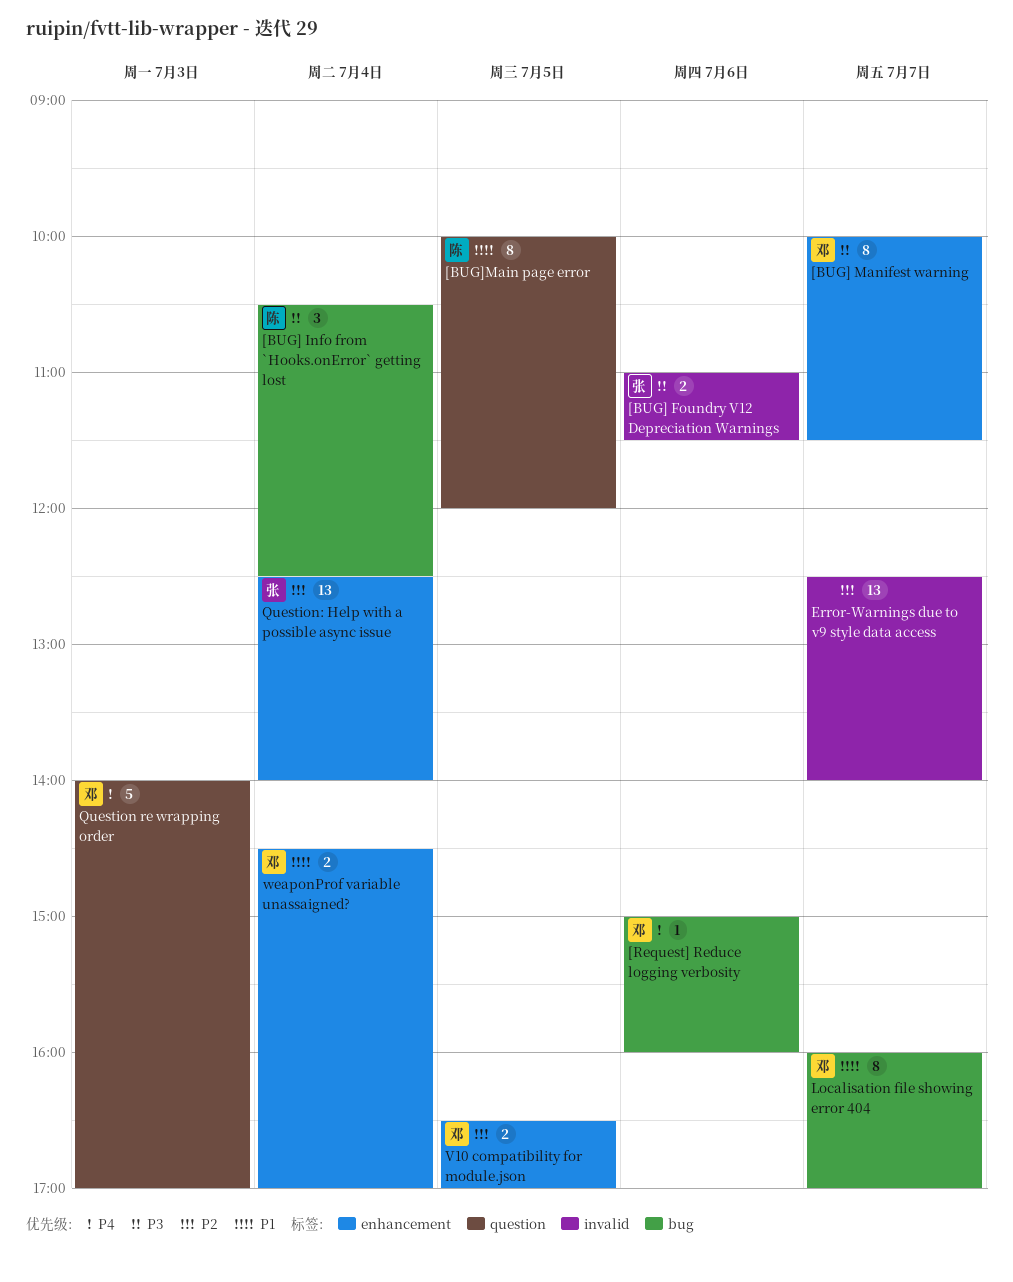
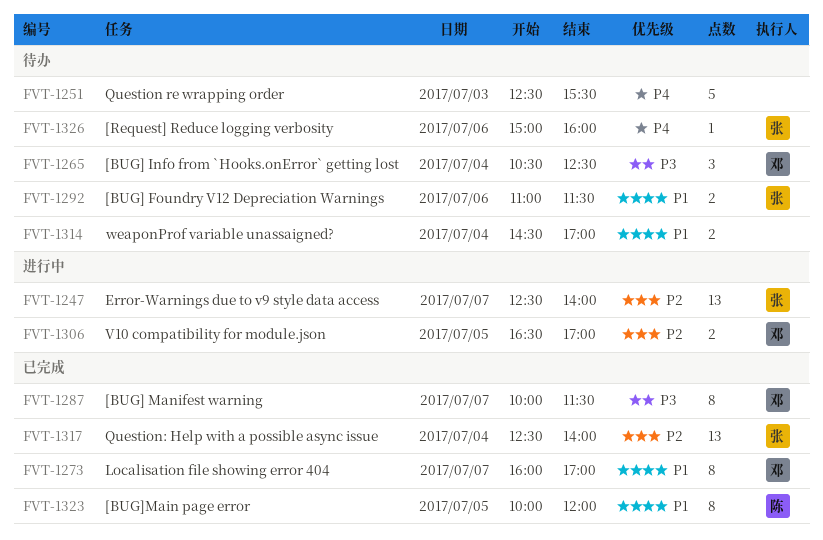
[BUG] Foundry V12 Depreciation Warnings, priority: P3 -> P1
[BUG] Info from `Hooks.onError` getting lost, owner: 陈 -> 邓
[Request] Reduce logging verbosity, owner: 邓 -> 张
Error-Warnings due to v9 style data access, owner: none -> 张
Question re wrapping order, owner: 邓 -> none
Question re wrapping order, begins: 14:00 -> 12:30
Question re wrapping order, ends: 17:00 -> 15:30
weaponProf variable unassaigned?, owner: 邓 -> none

